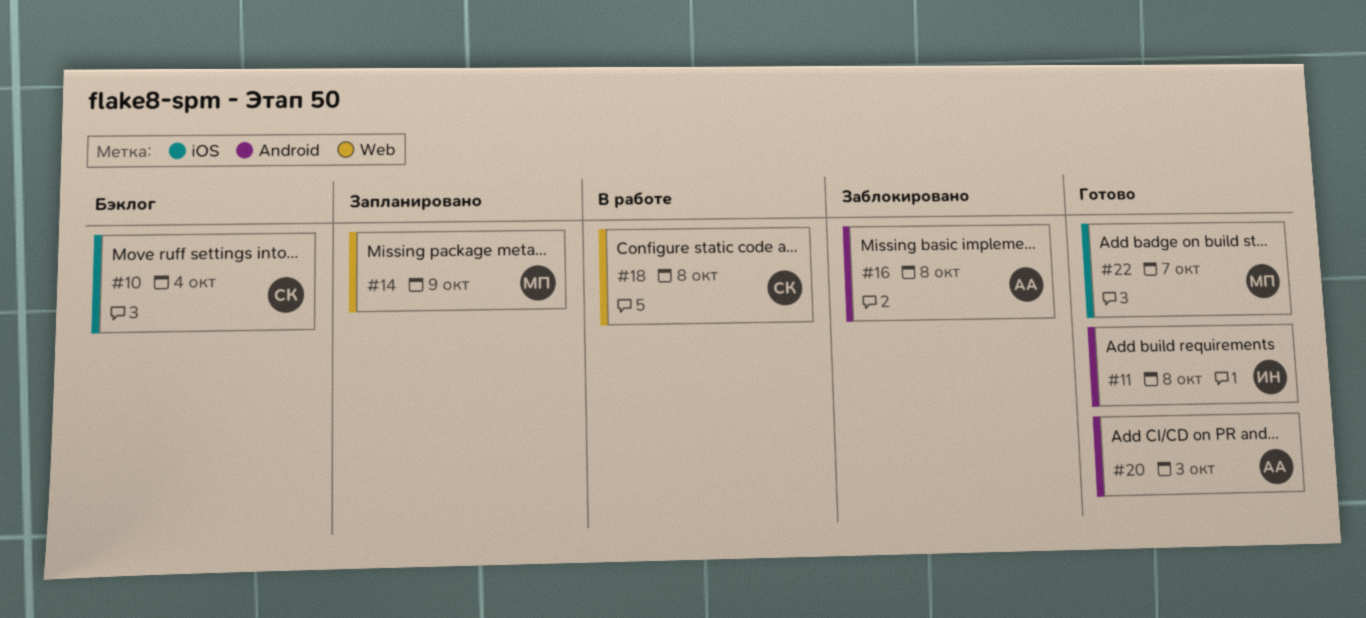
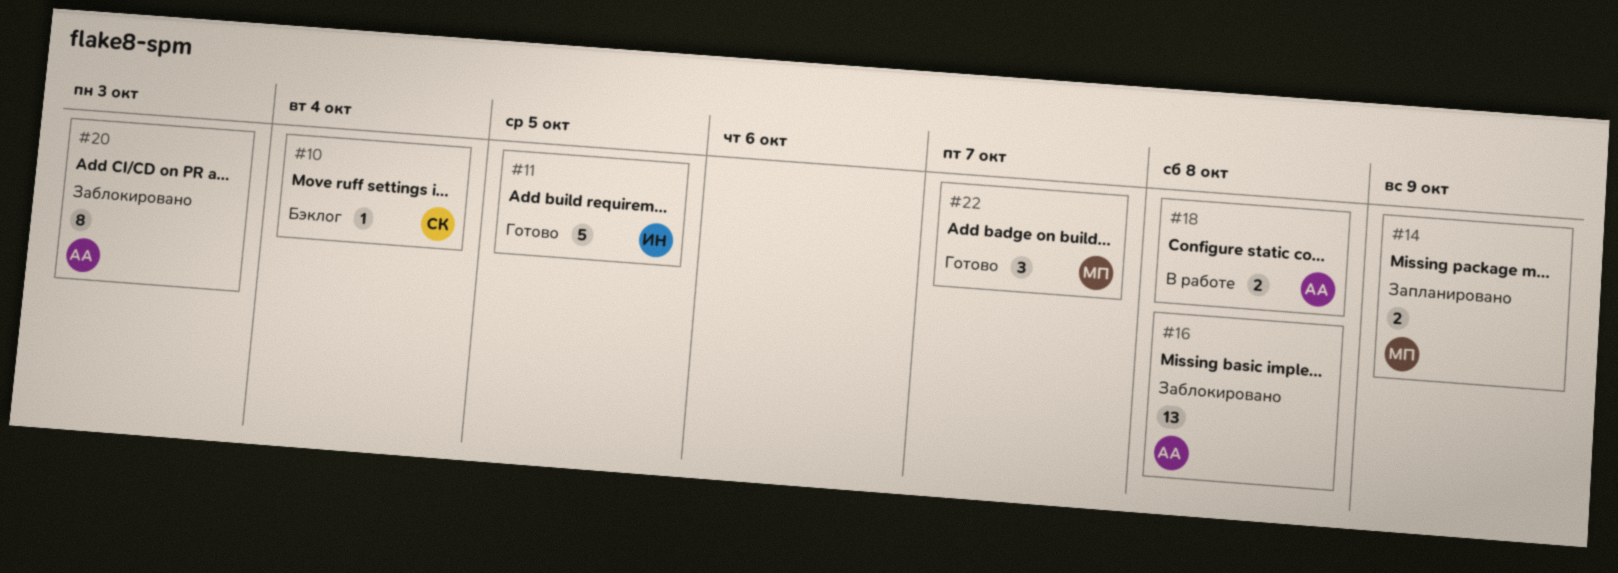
#11, due: Oct 8 -> Oct 5
#18, owner: СК -> АА
#20, status: Готово -> Заблокировано

